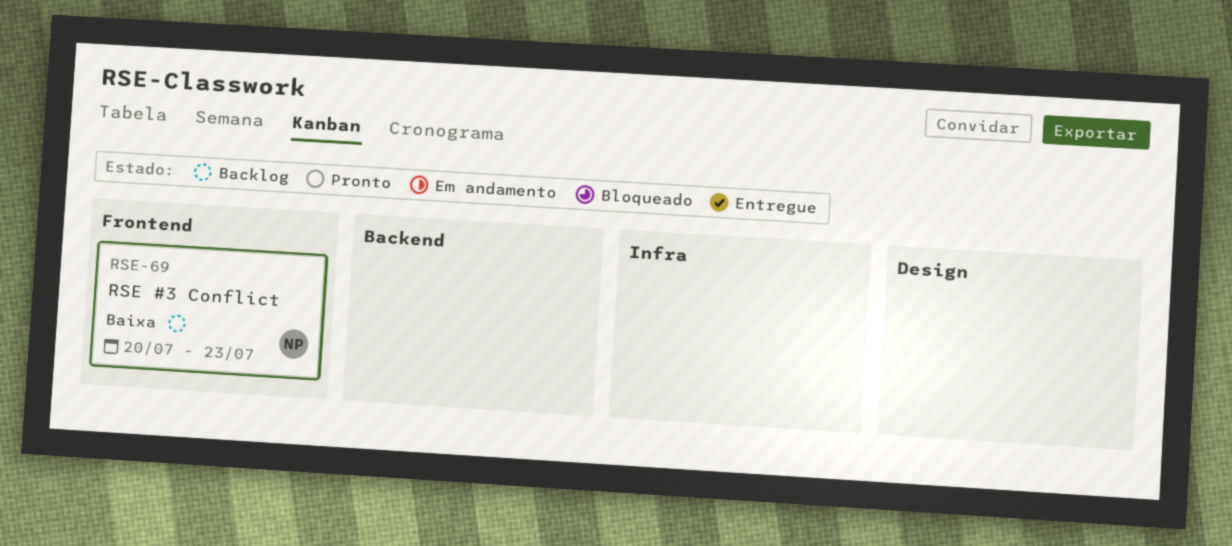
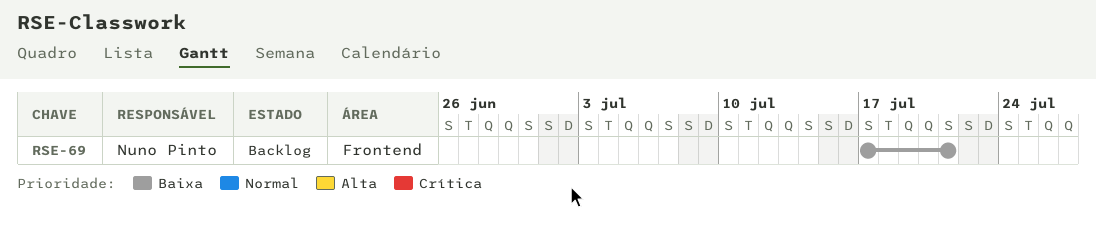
RSE-69, start: Jul 20 -> Jul 17
RSE-69, due: Jul 23 -> Jul 21

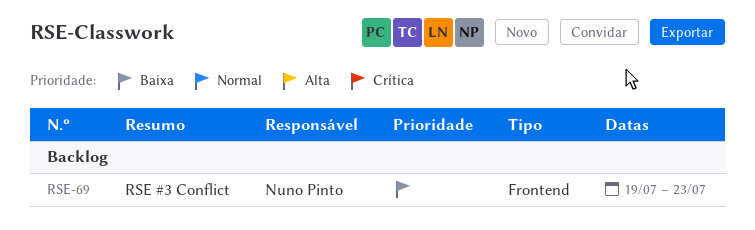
RSE-69, start: Jul 17 -> Jul 19
RSE-69, due: Jul 21 -> Jul 23

